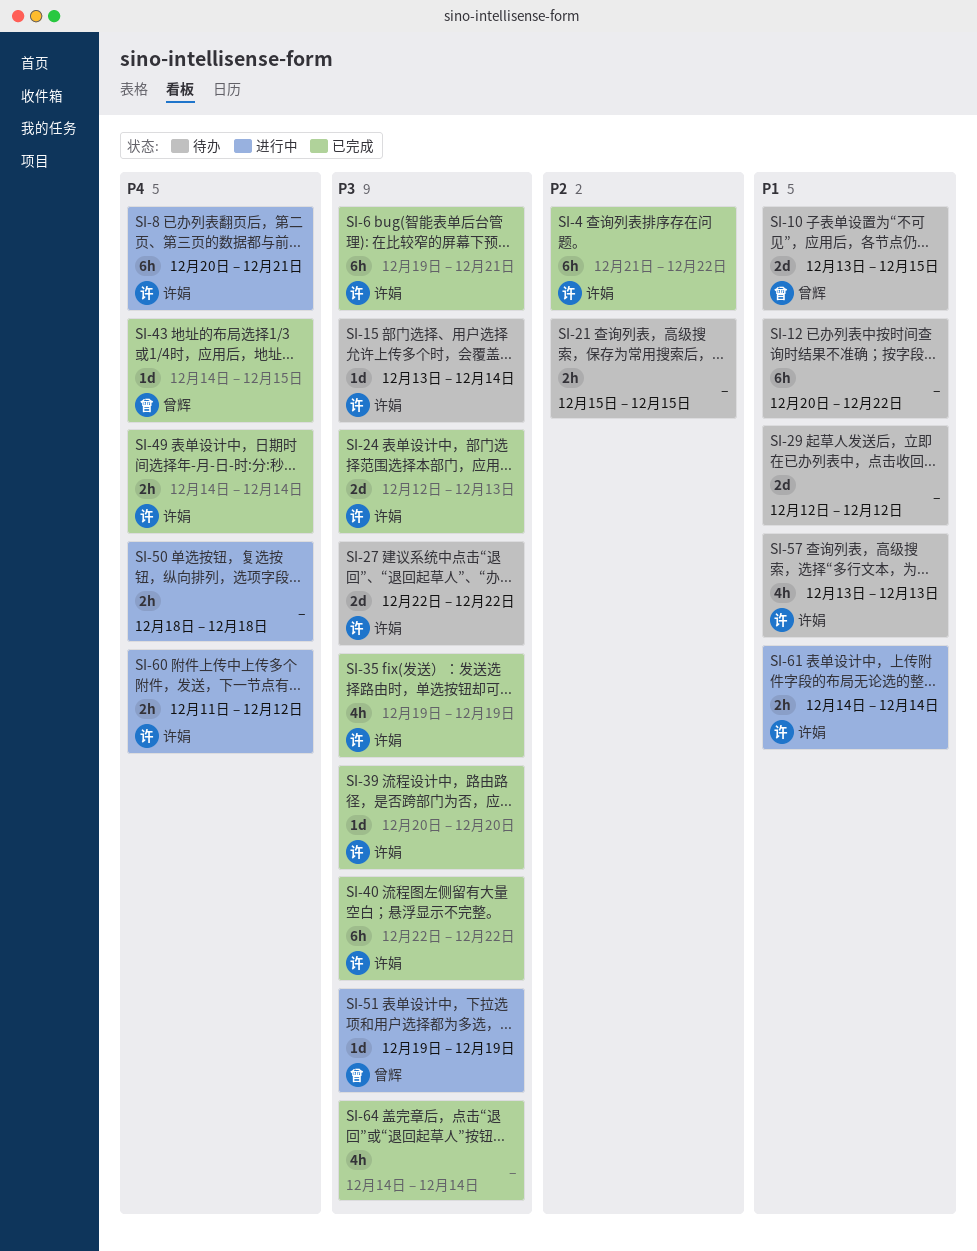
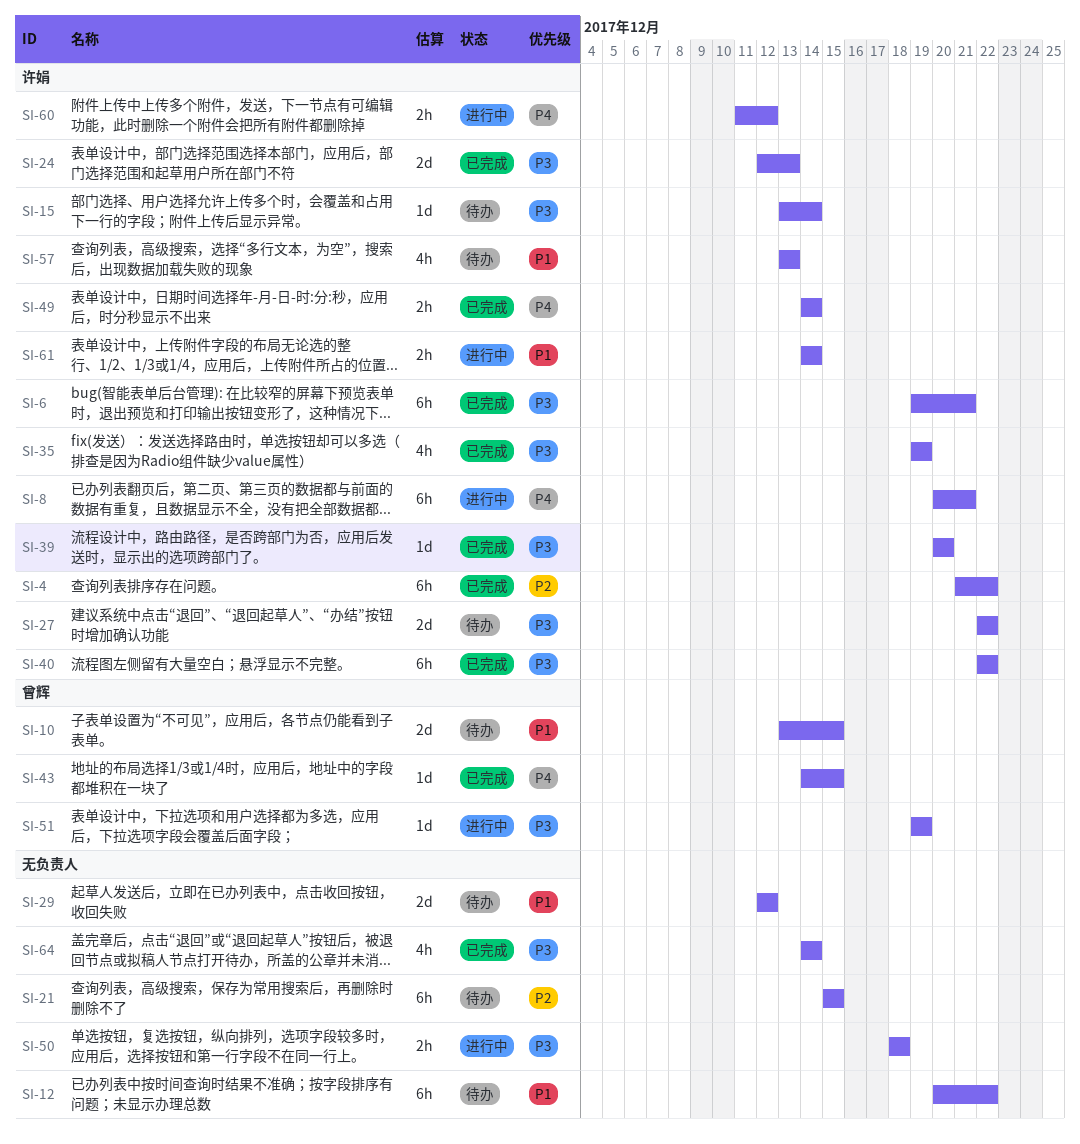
SI-21, estimate: 2h -> 6h
SI-50, priority: P4 -> P3

